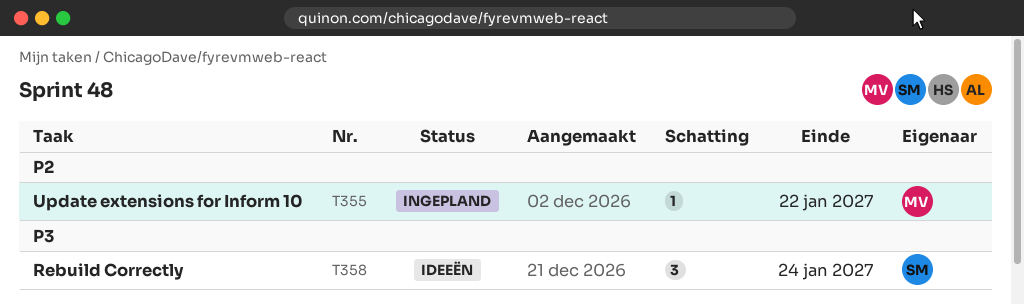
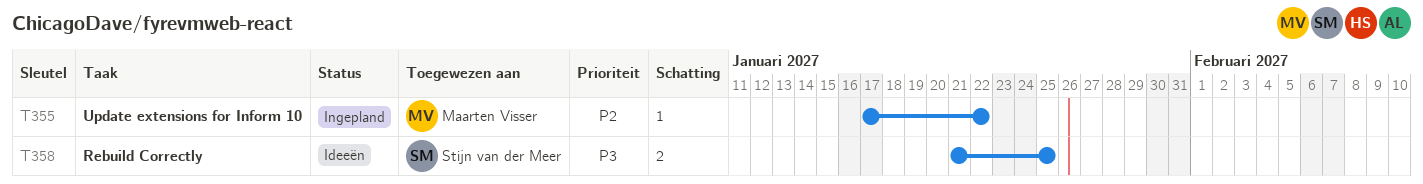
T358, estimate: 3 -> 2
T358, due: Jan 24 -> Jan 25

